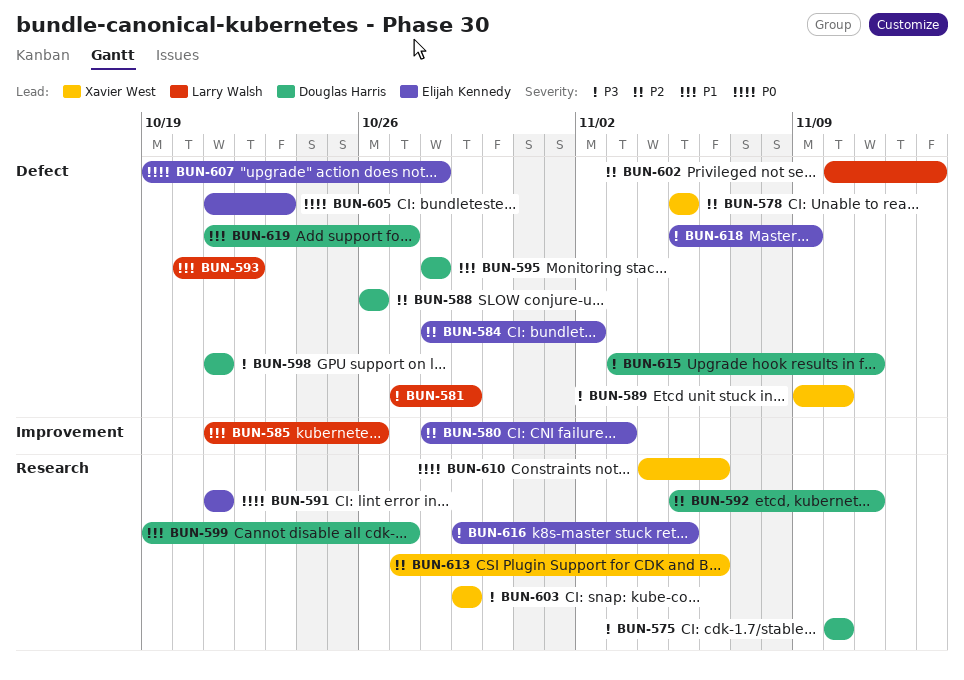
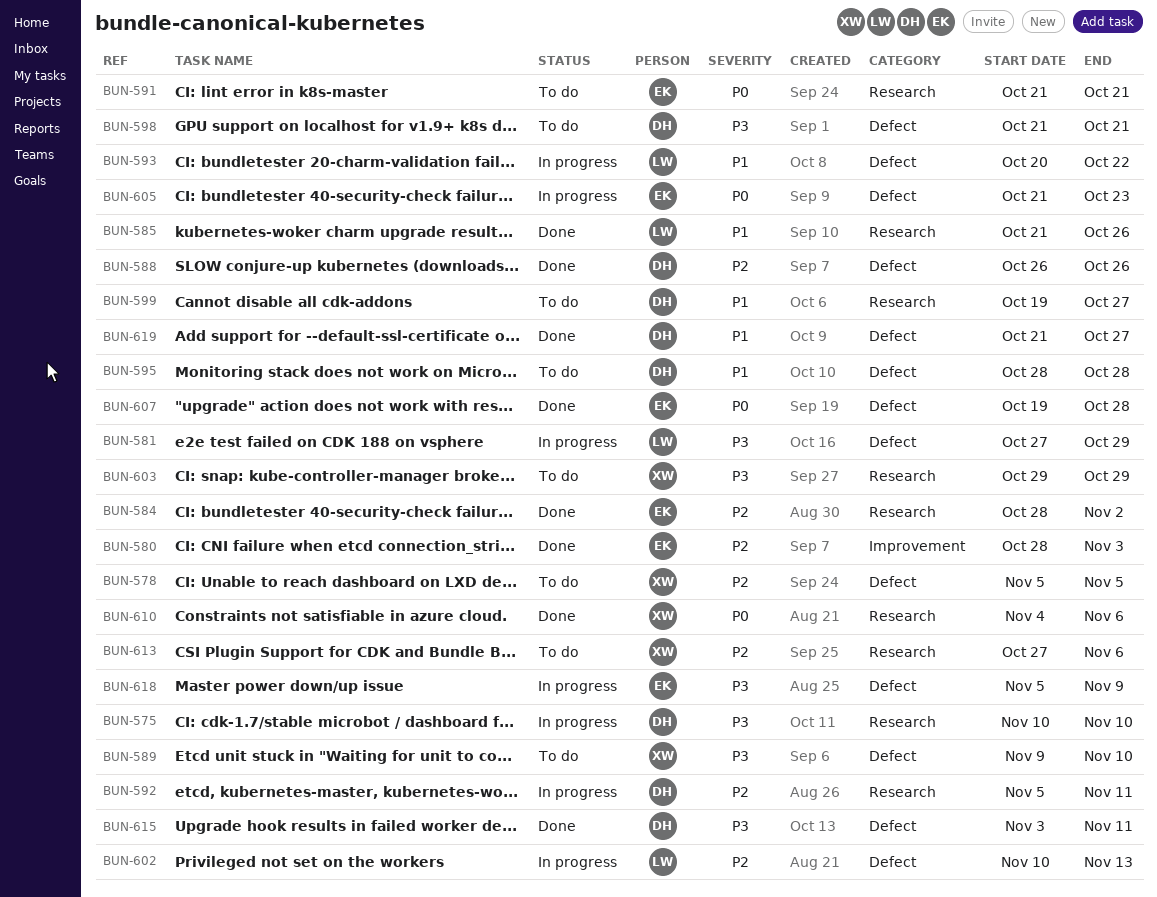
BUN-584, label: Defect -> Research
BUN-585, label: Improvement -> Research
BUN-616: present -> none

